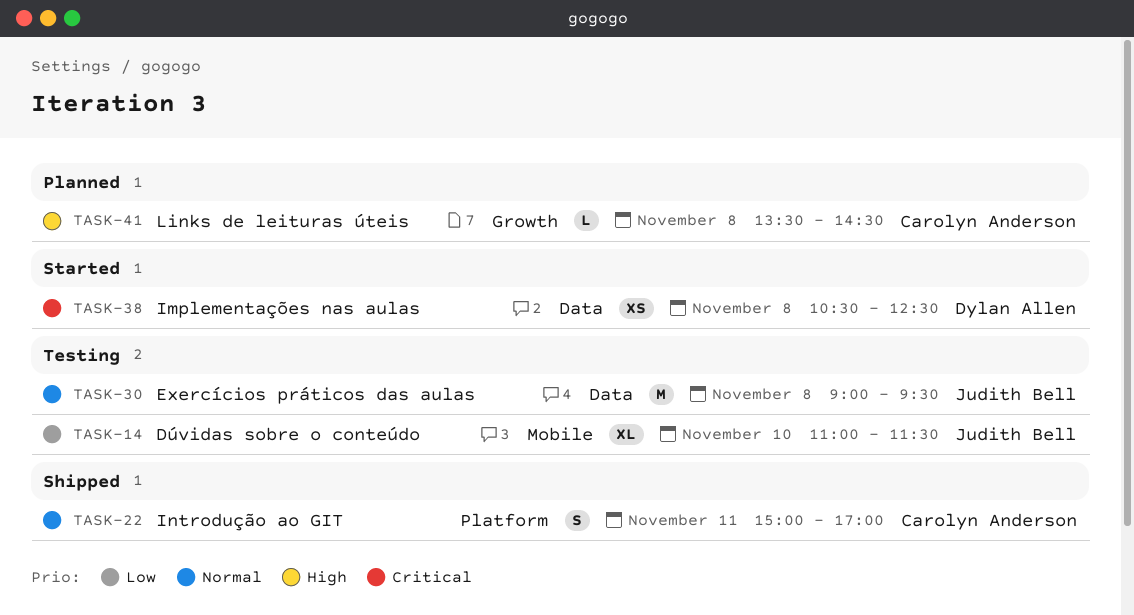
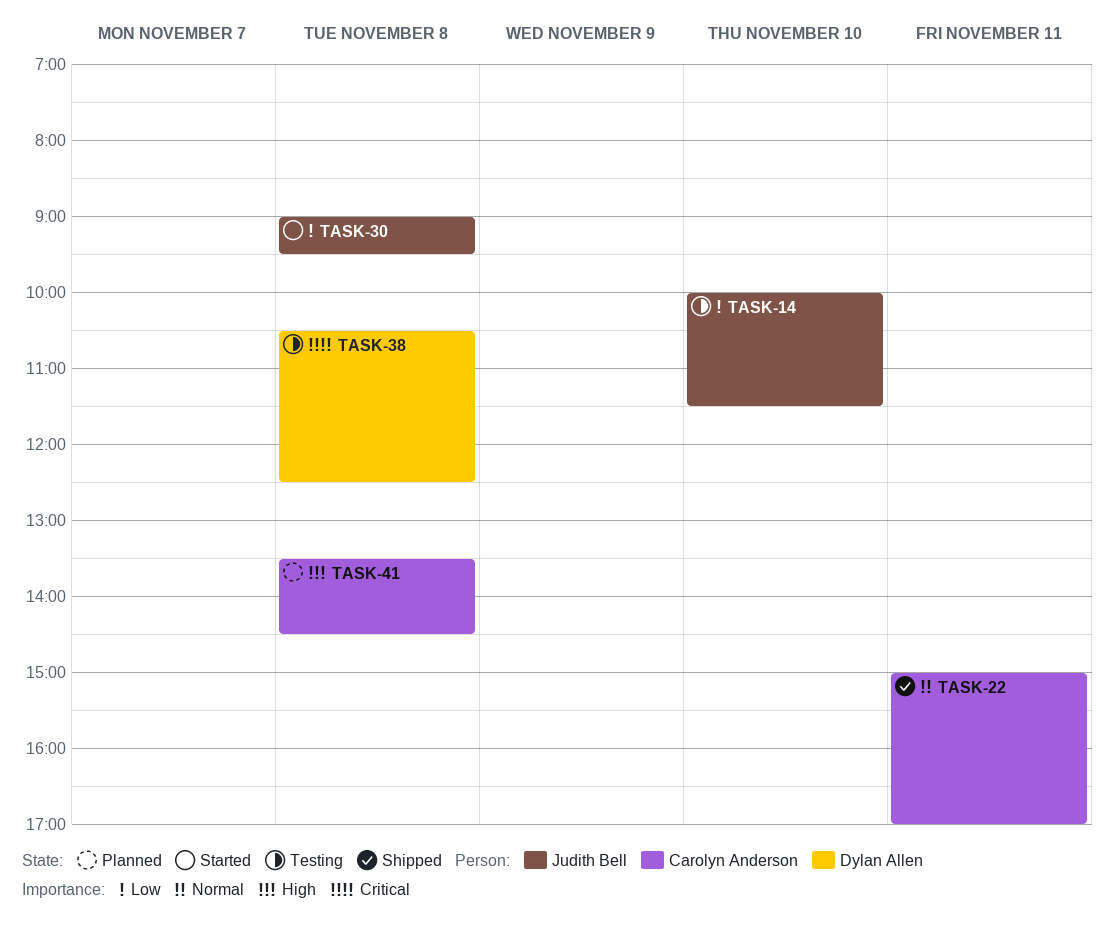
TASK-14, begins: 11:00 -> 10:00
TASK-30, status: Testing -> Started
TASK-30, priority: Normal -> Low
TASK-38, status: Started -> Testing

